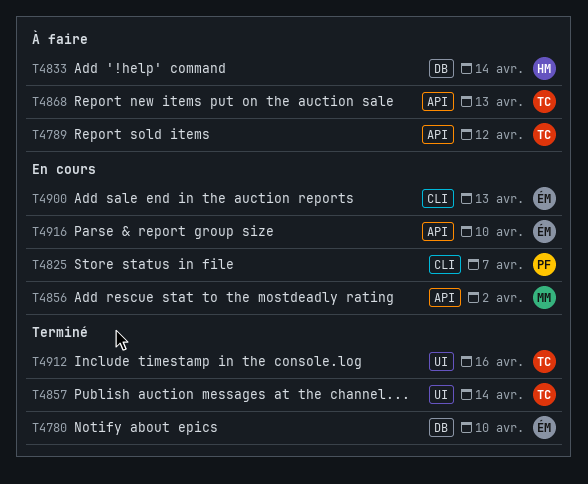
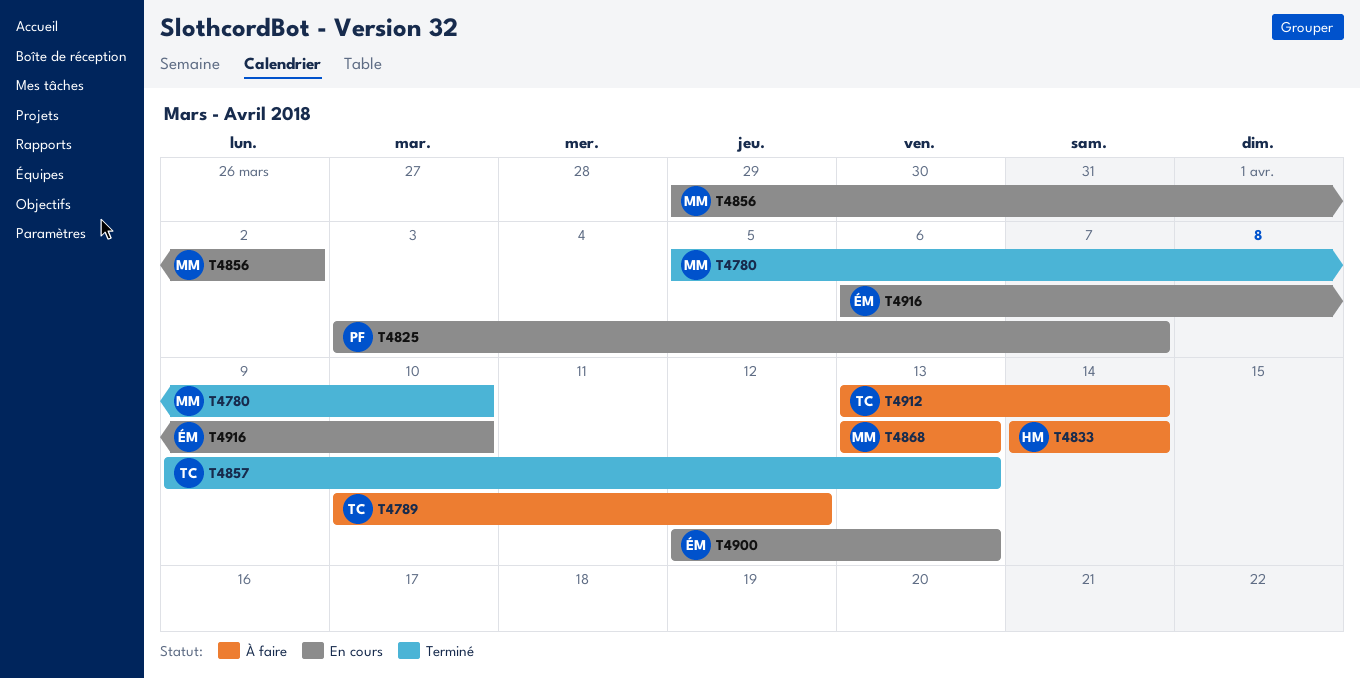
T4780, owner: ÉM -> MM
T4857, due: Apr 14 -> Apr 13
T4868, owner: TC -> MM
T4912, status: Terminé -> À faire
T4912, due: Apr 16 -> Apr 14

